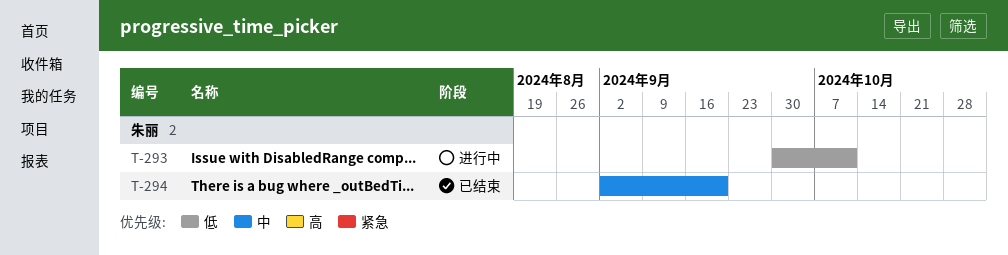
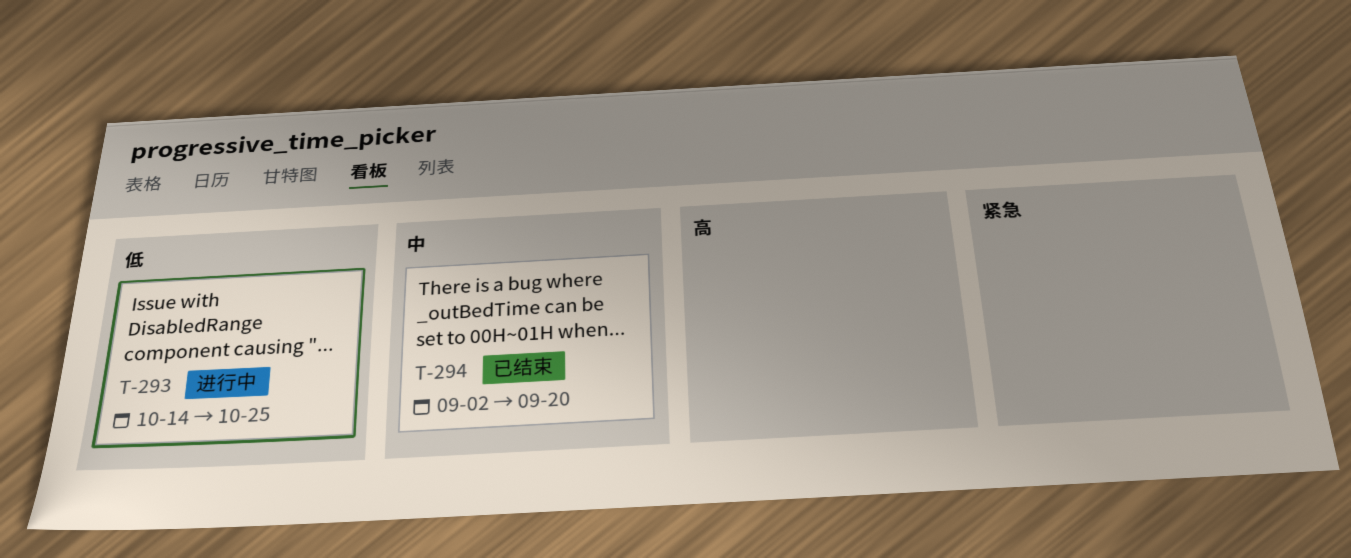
T-293, start: Sep 30 -> Oct 14
T-293, due: Oct 11 -> Oct 25

